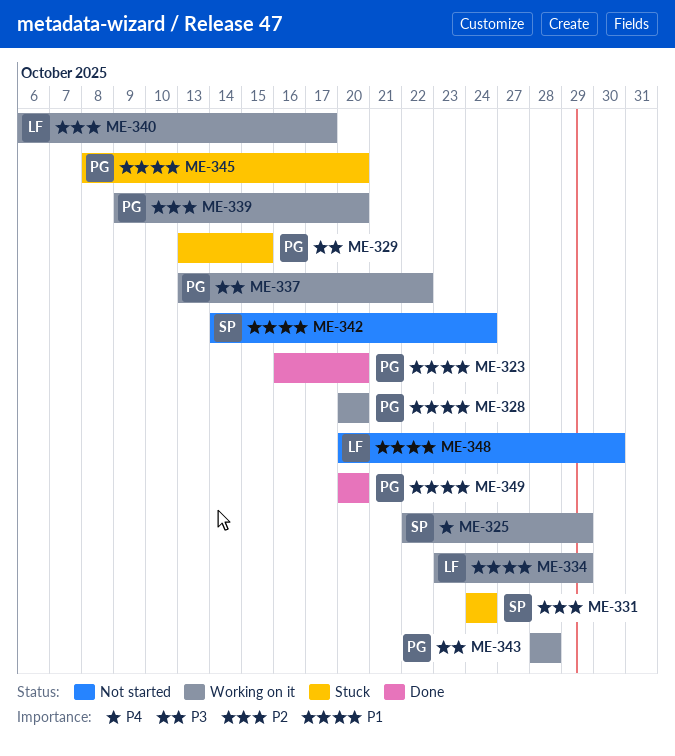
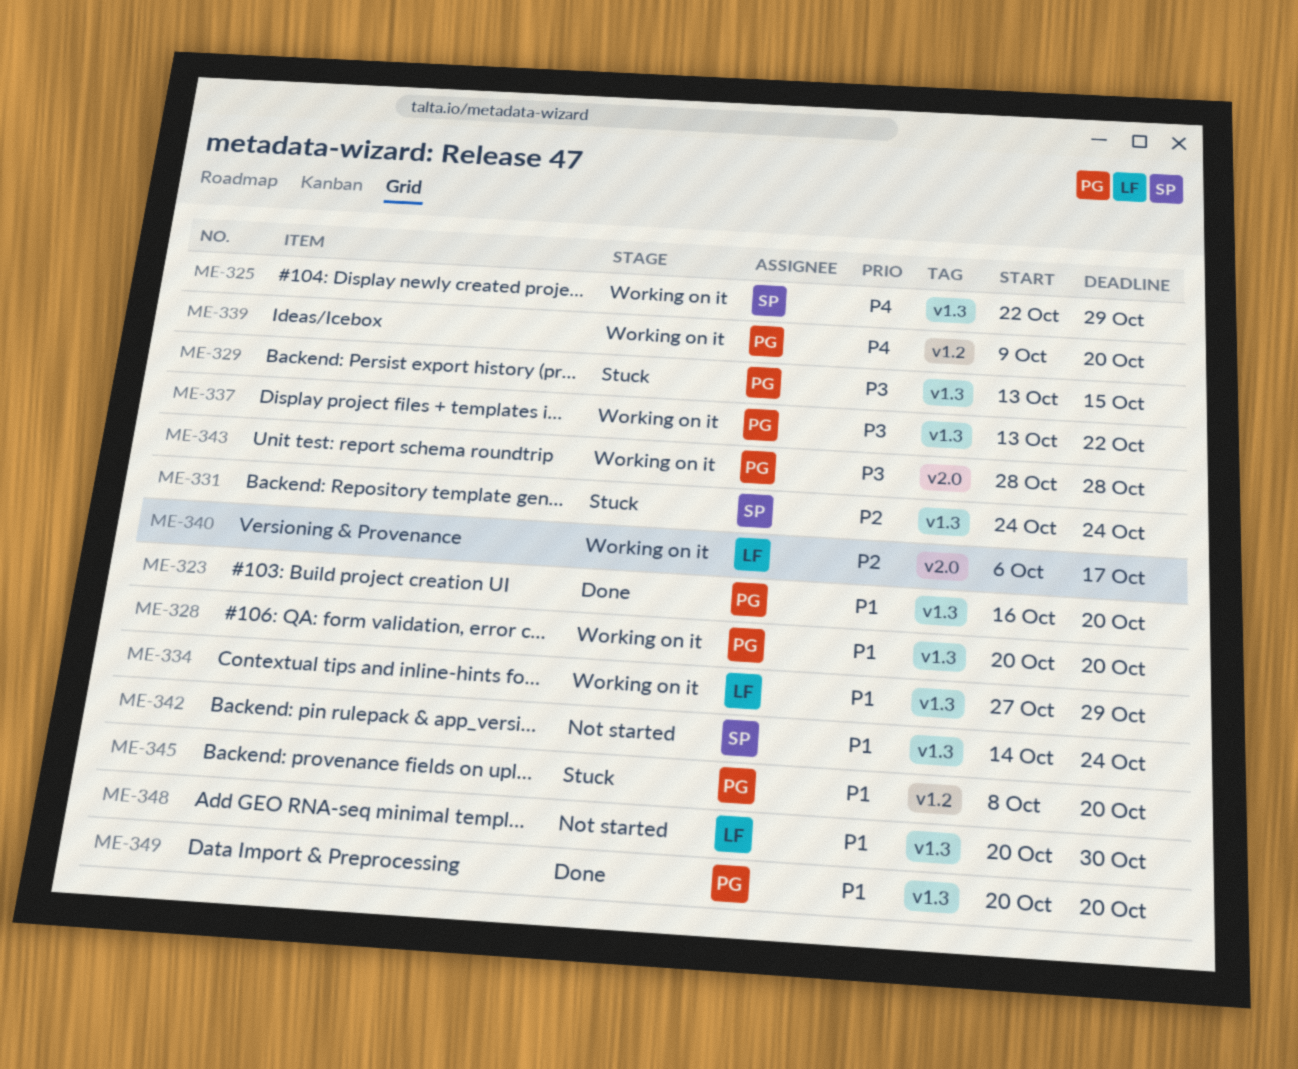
ME-334, start: Oct 23 -> Oct 27
ME-339, priority: P2 -> P4

